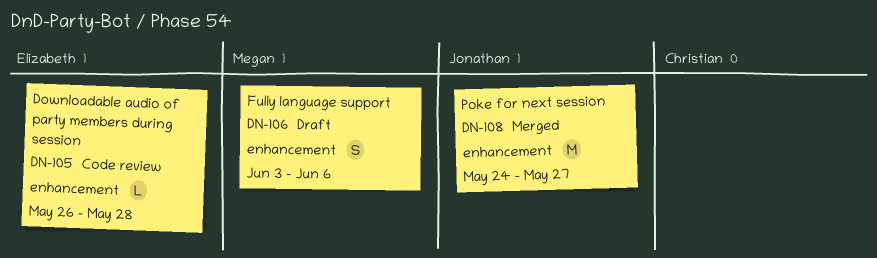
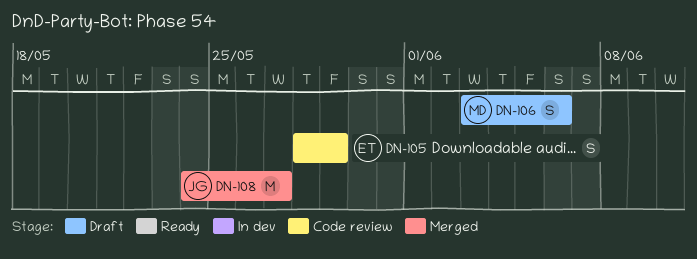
DN-105, estimate: L -> S
DN-105, start: May 26 -> May 28
DN-105, due: May 28 -> May 29

